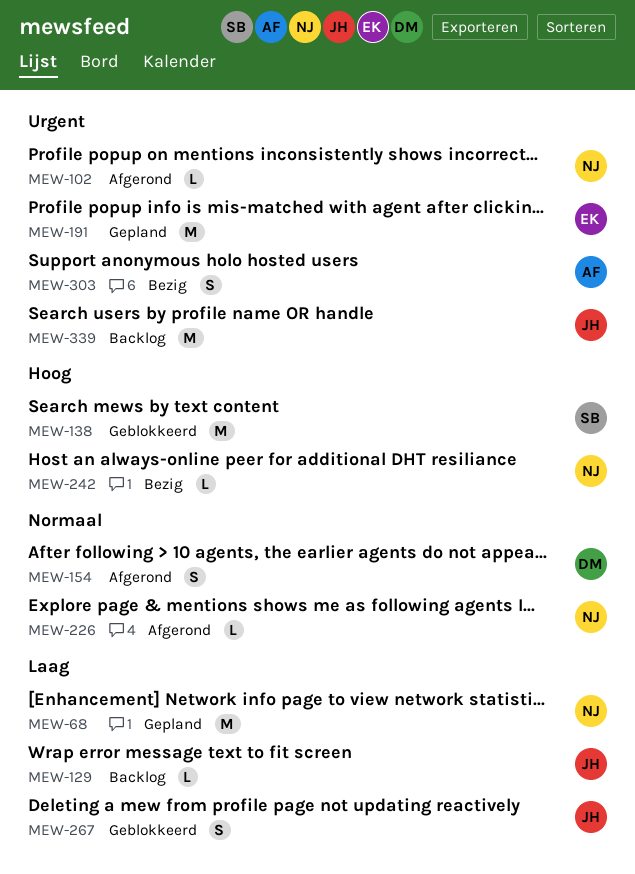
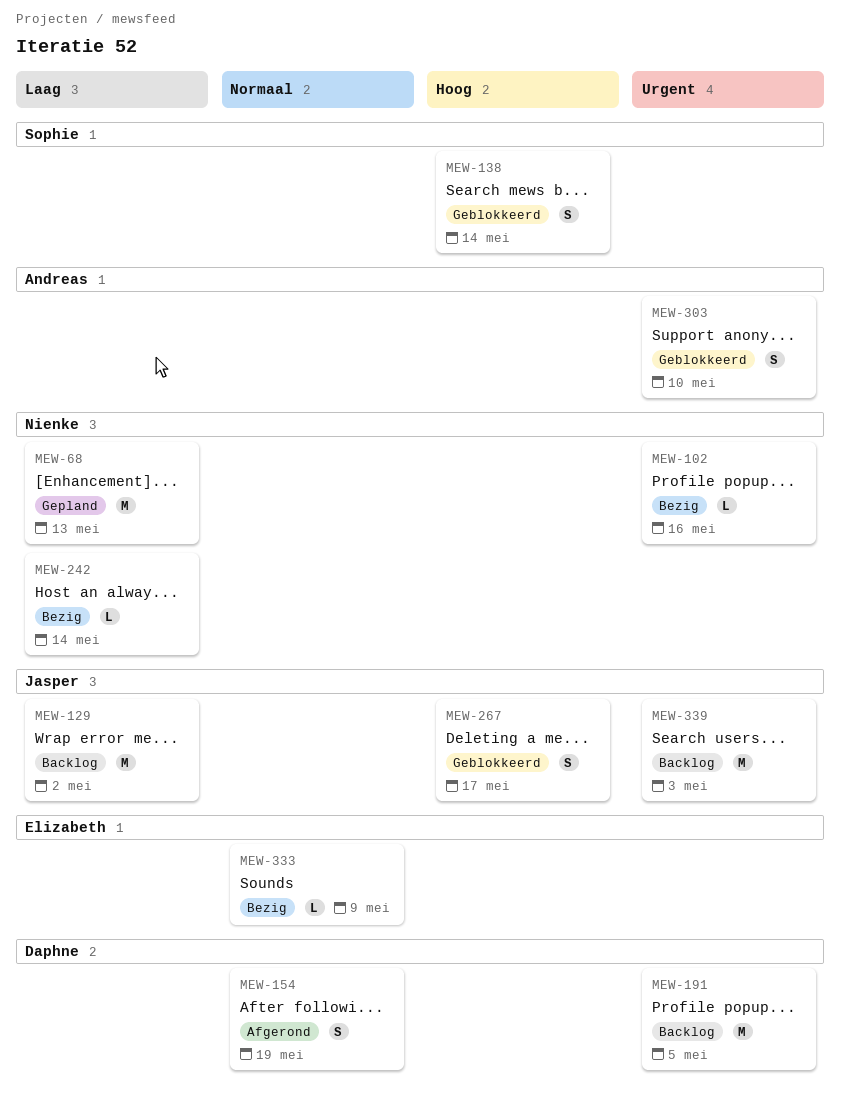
MEW-102, status: Afgerond -> Bezig
MEW-129, estimate: L -> M
MEW-138, estimate: M -> S
MEW-191, status: Gepland -> Backlog
MEW-191, owner: Elizabeth -> Daphne
MEW-226: present -> none
MEW-242, priority: Hoog -> Laag
MEW-267, priority: Laag -> Hoog
MEW-303, status: Bezig -> Geblokkeerd
MEW-333: none -> present

